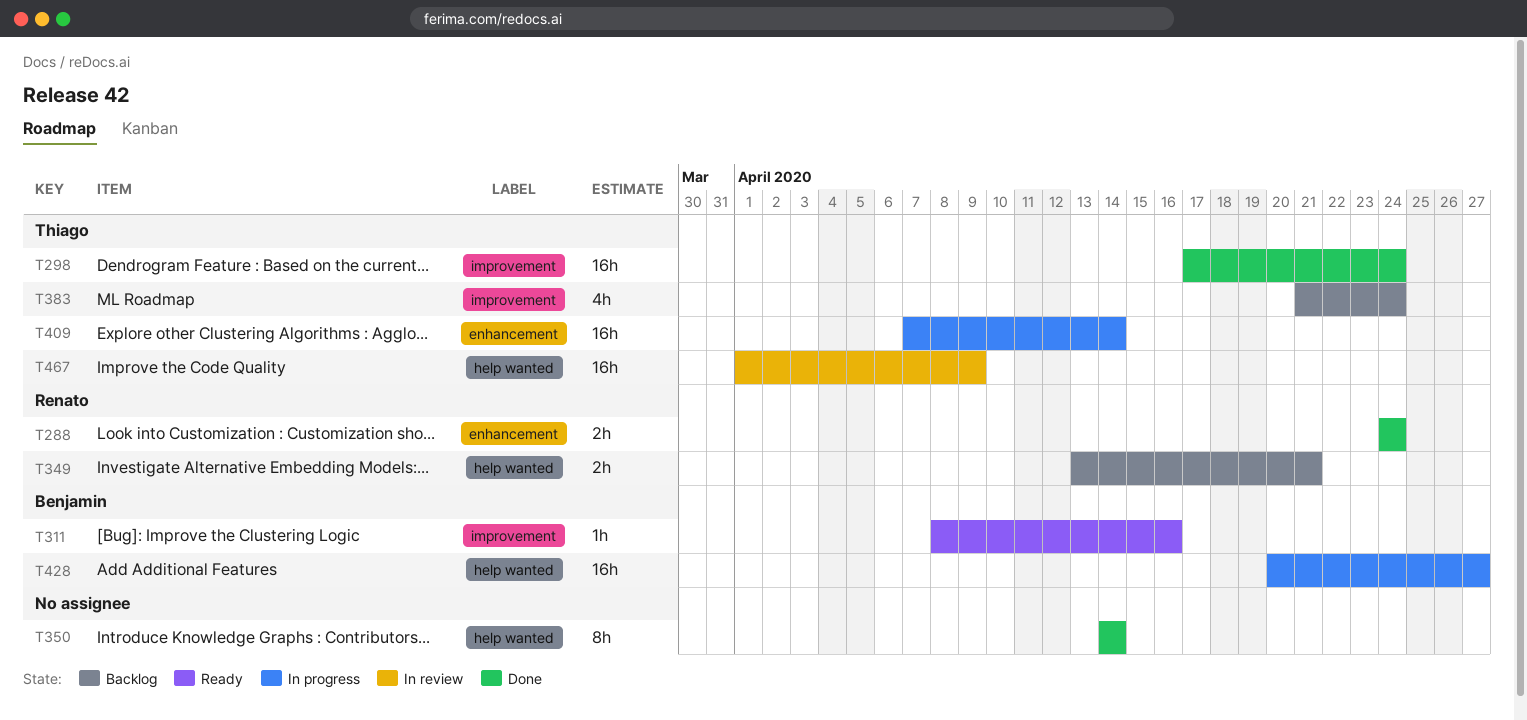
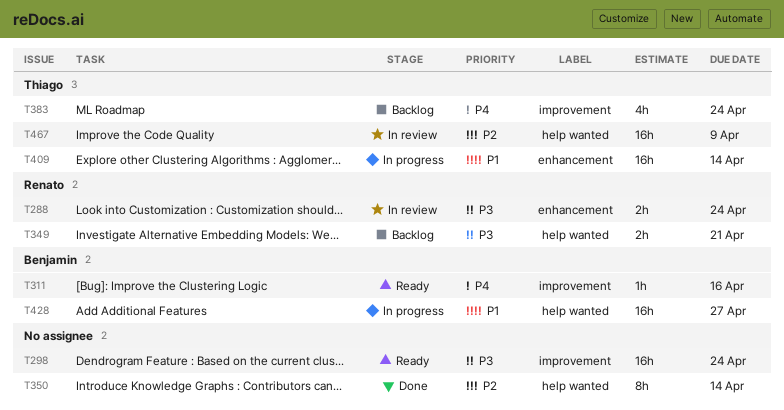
T288, status: Done -> In review
T298, status: Done -> Ready
T298, owner: Thiago -> none

